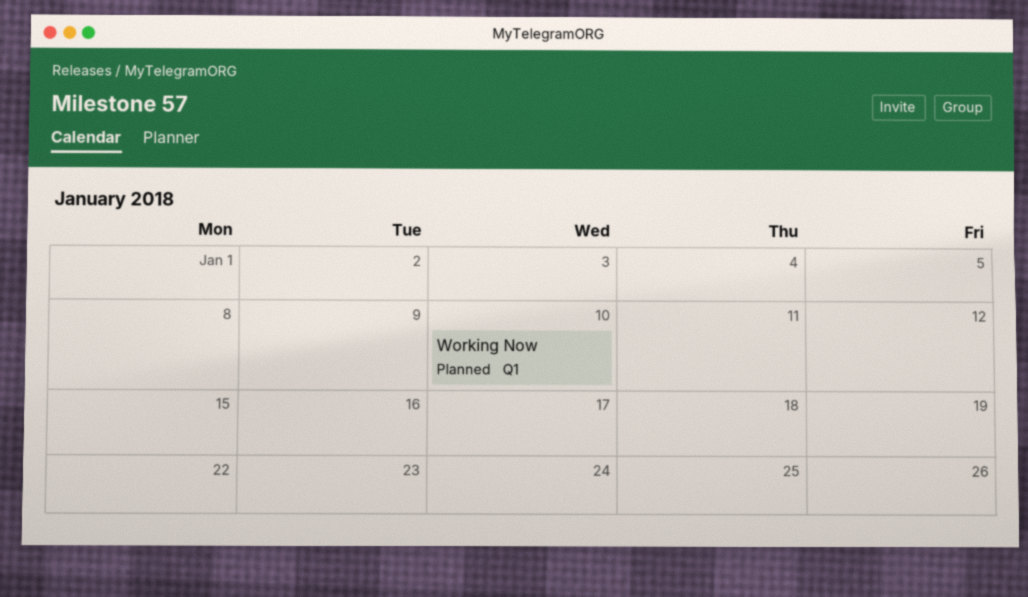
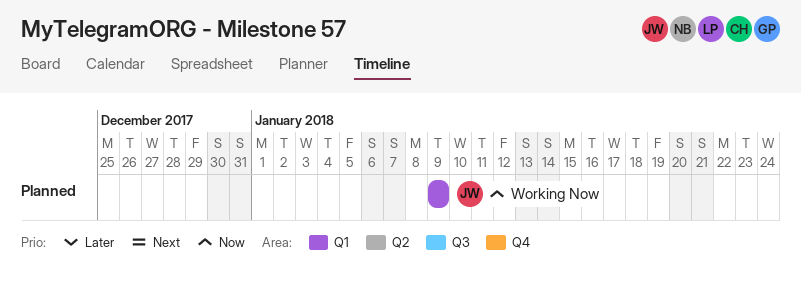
Working Now, due: Jan 10 -> Jan 9

